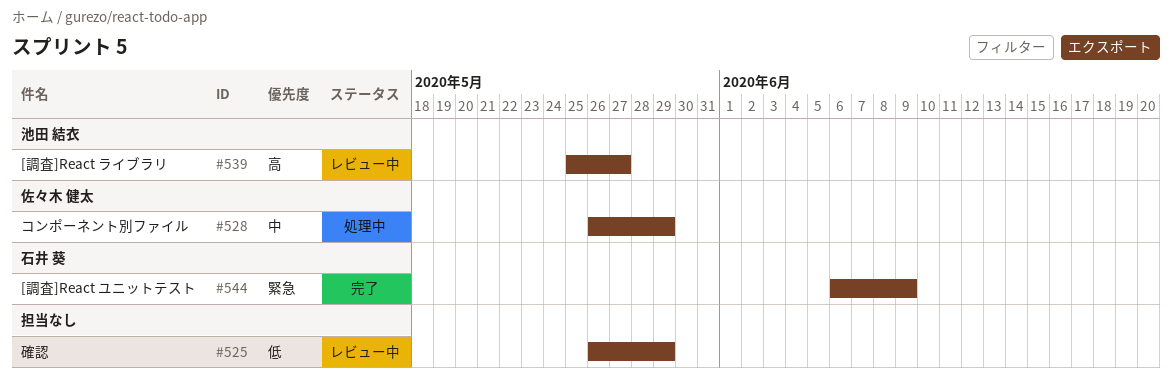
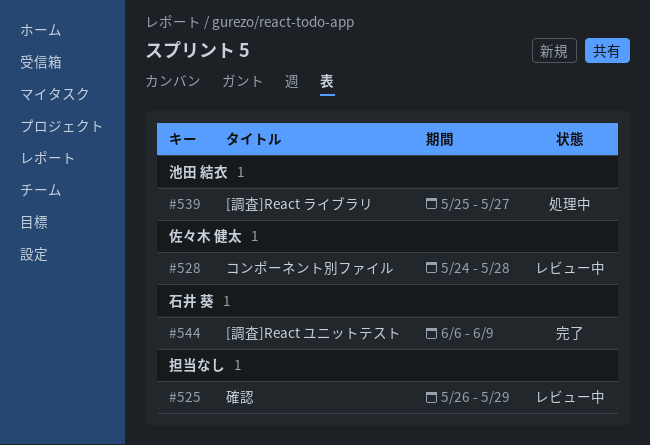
#528, status: 処理中 -> レビュー中
#528, start: May 26 -> May 24
#528, due: May 29 -> May 28
#539, status: レビュー中 -> 処理中

